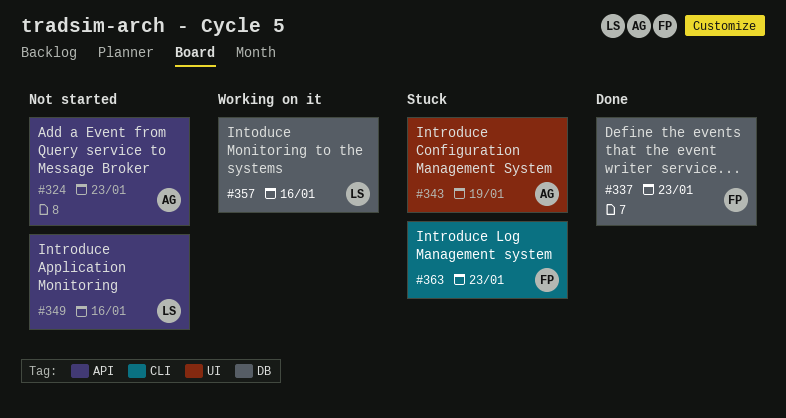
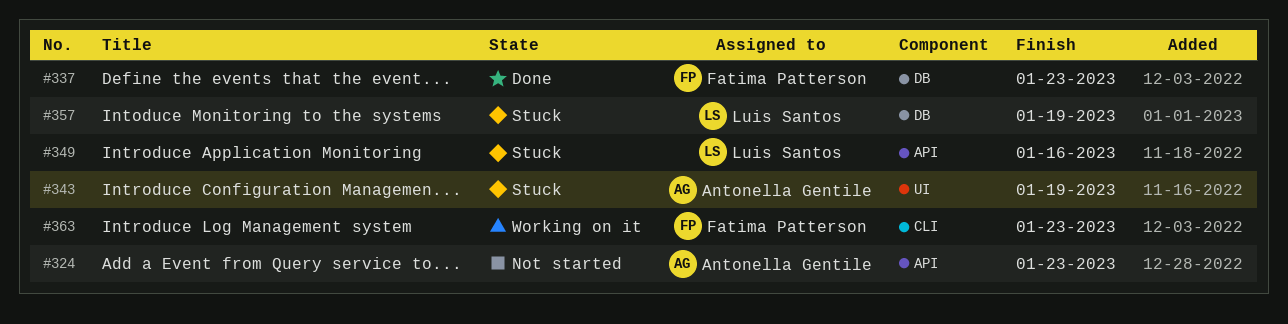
#349, status: Not started -> Stuck
#357, status: Working on it -> Stuck
#357, due: Jan 16 -> Jan 19
#363, status: Stuck -> Working on it

